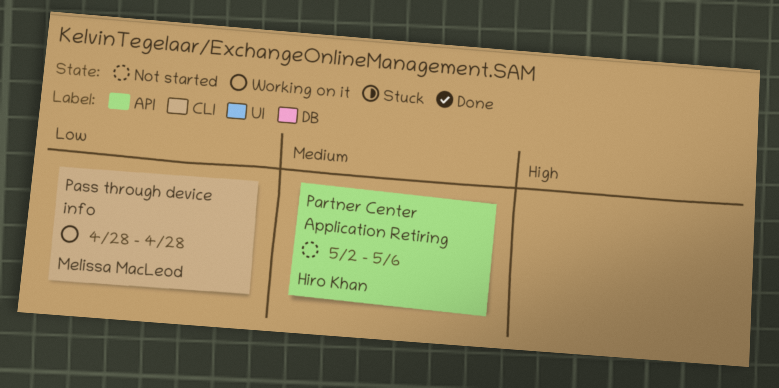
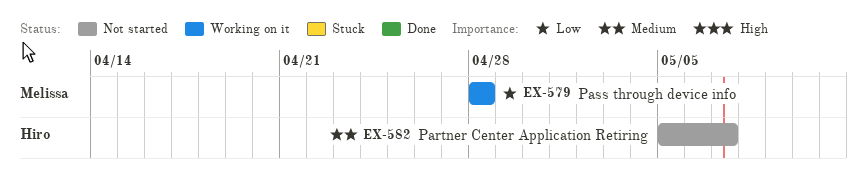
Partner Center Application Retiring, start: May 2 -> May 5
Partner Center Application Retiring, due: May 6 -> May 7

